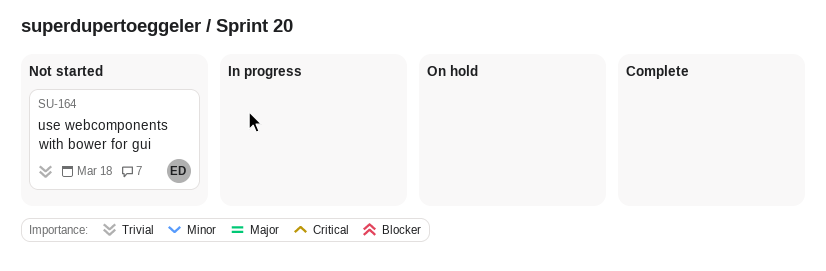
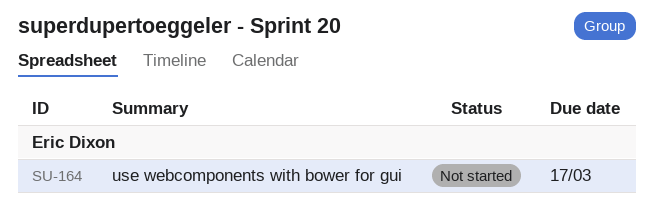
SU-164, due: Mar 18 -> Mar 17

